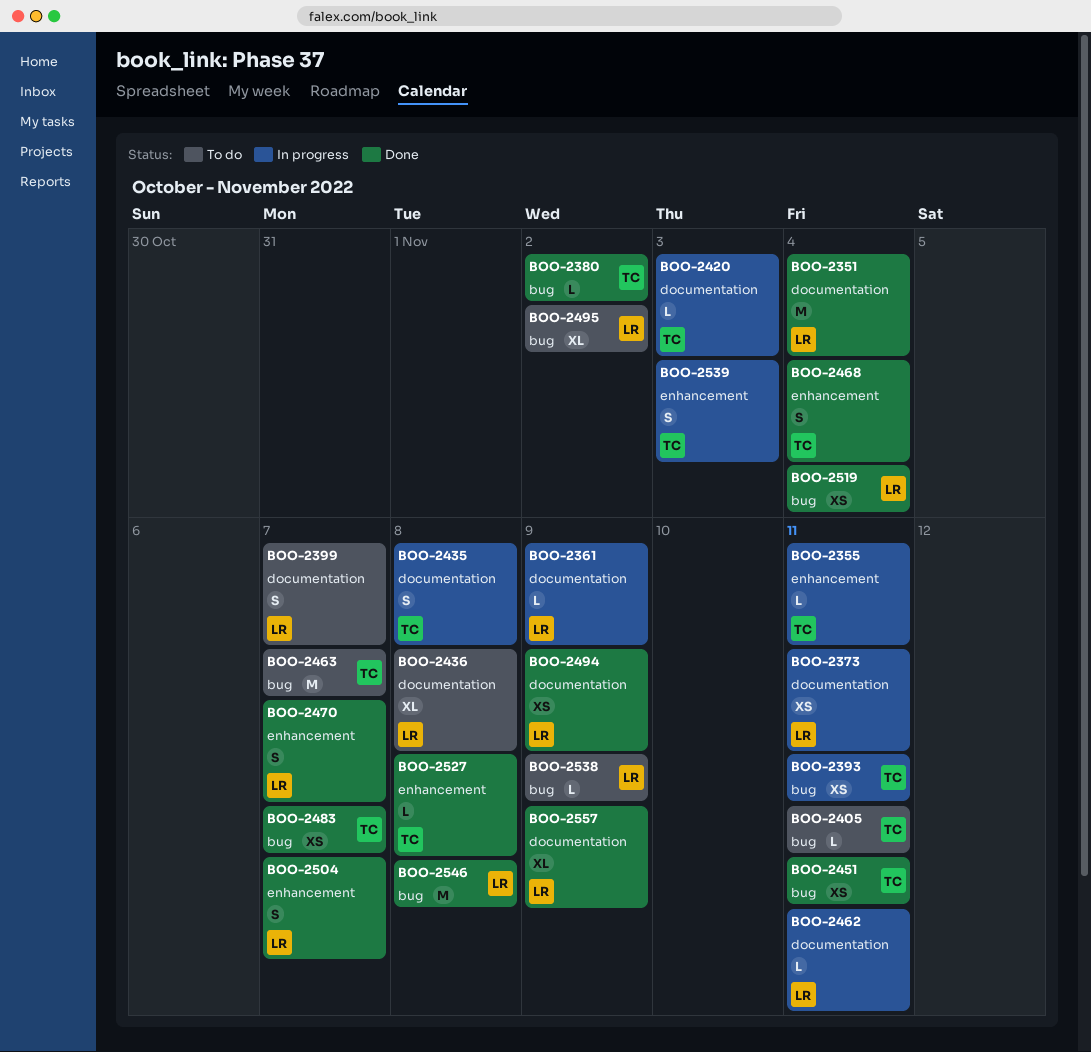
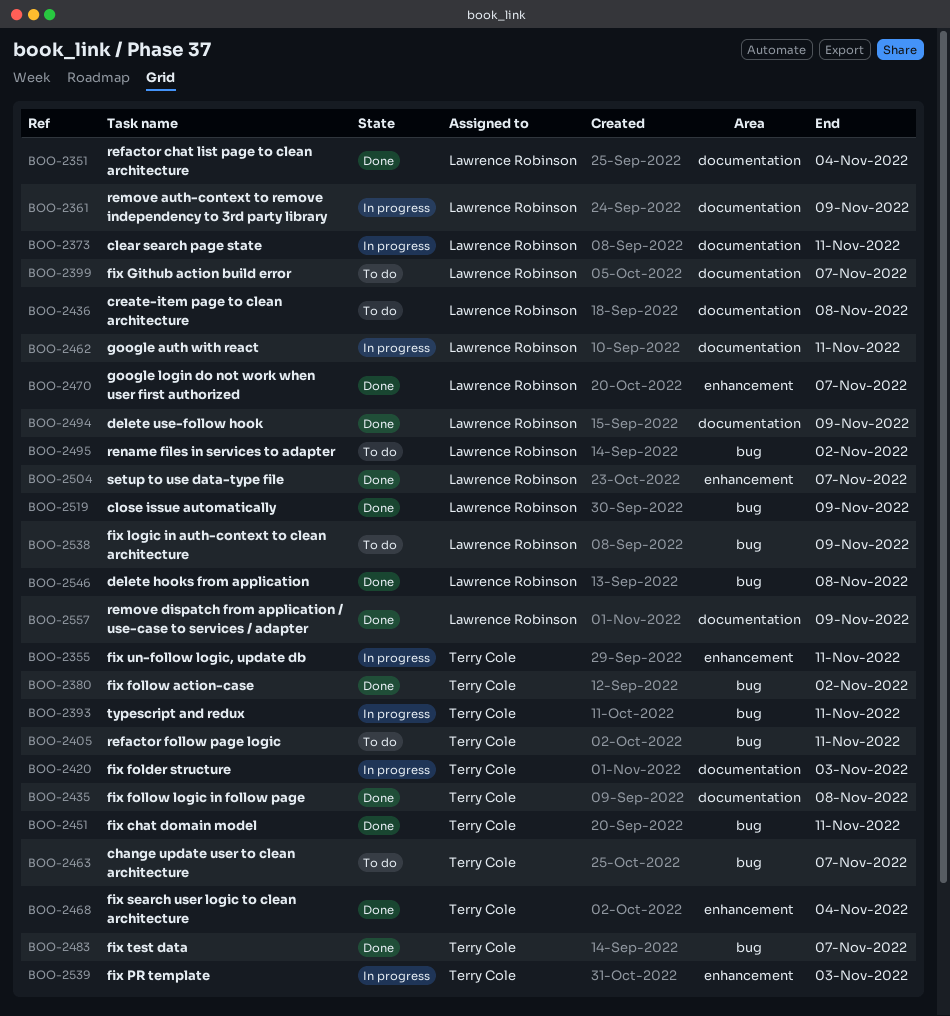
BOO-2435, status: In progress -> Done
BOO-2519, due: Nov 4 -> Nov 9
BOO-2527: present -> none

